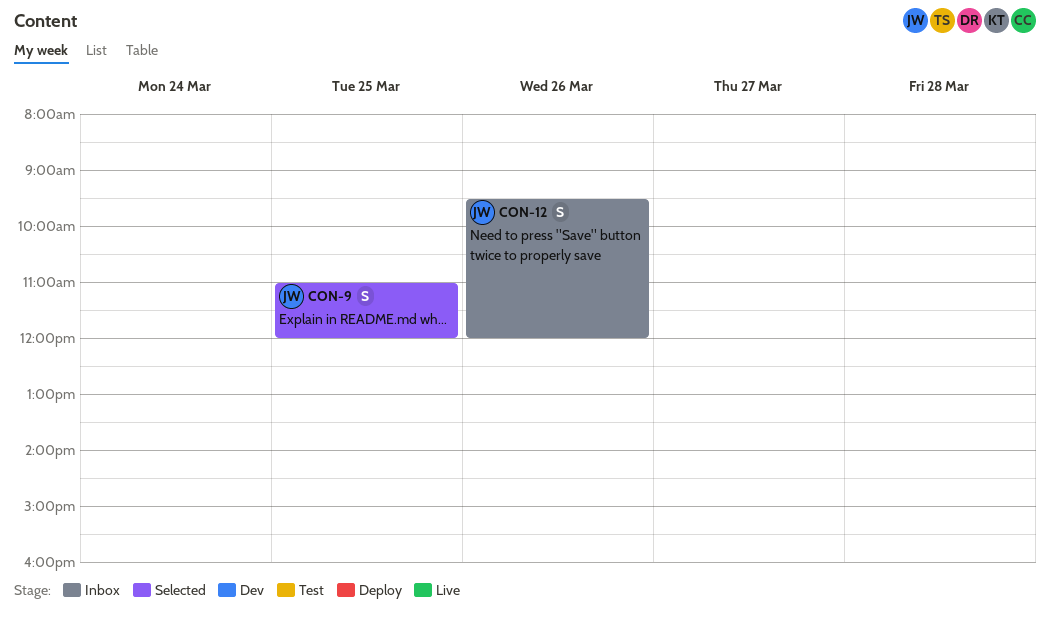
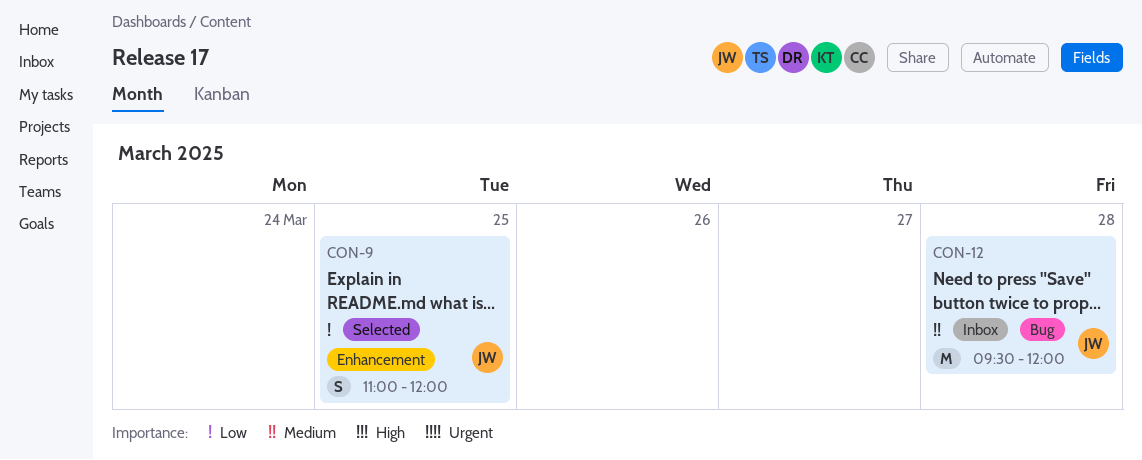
CON-12, estimate: S -> M
CON-12, day: Mar 26 -> Mar 28

